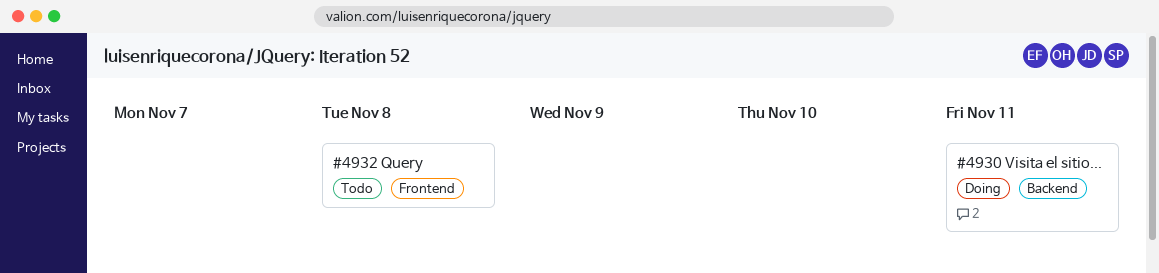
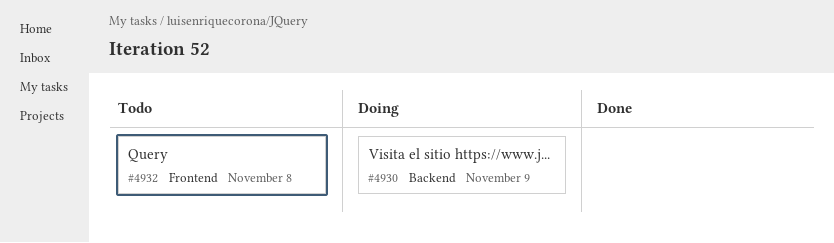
#4930, due: Nov 11 -> Nov 9

